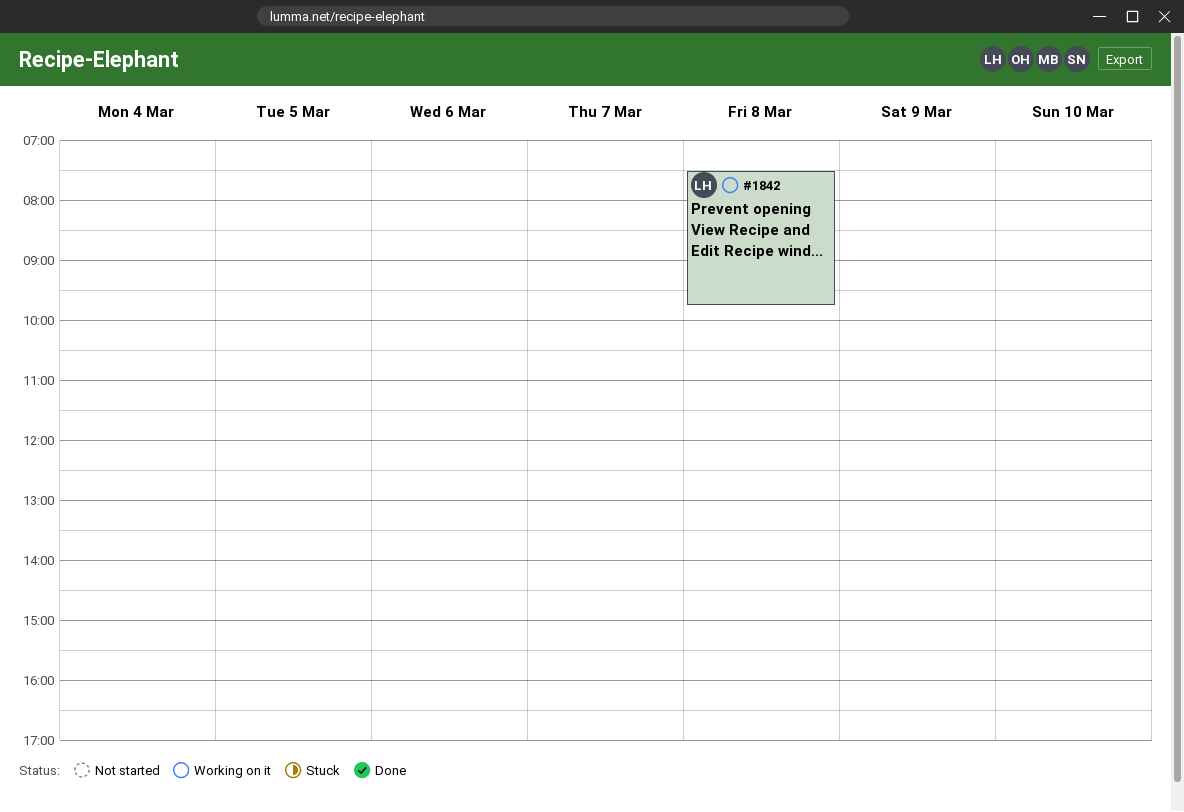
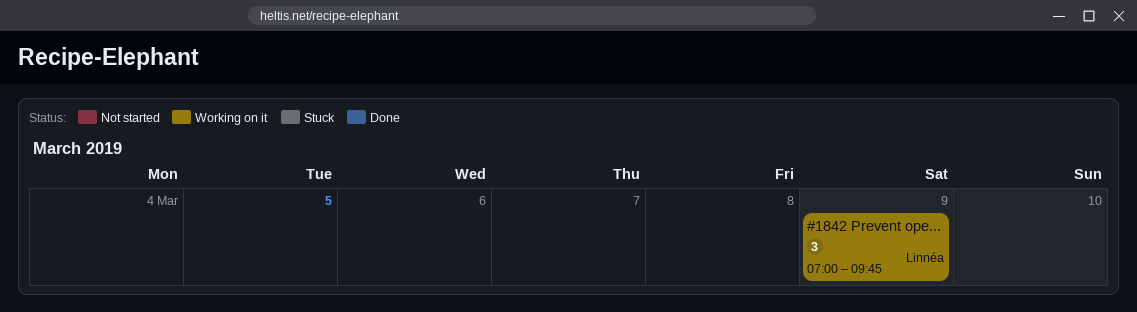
#1842, day: Mar 8 -> Mar 9
#1842, begins: 07:30 -> 07:00

